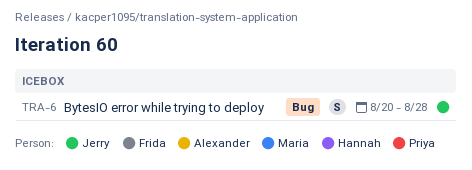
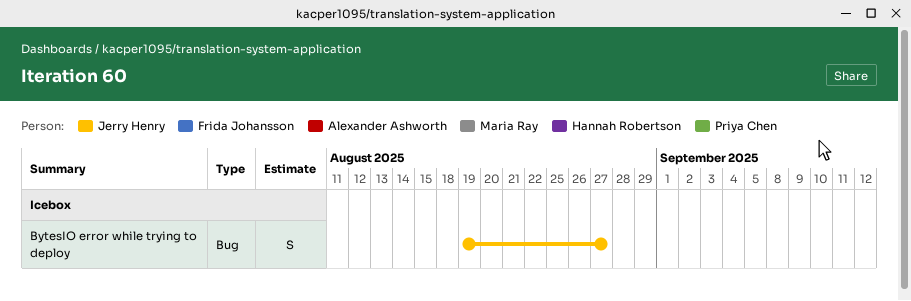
BytesIO error while trying to deploy, start: Aug 20 -> Aug 19
BytesIO error while trying to deploy, due: Aug 28 -> Aug 27

